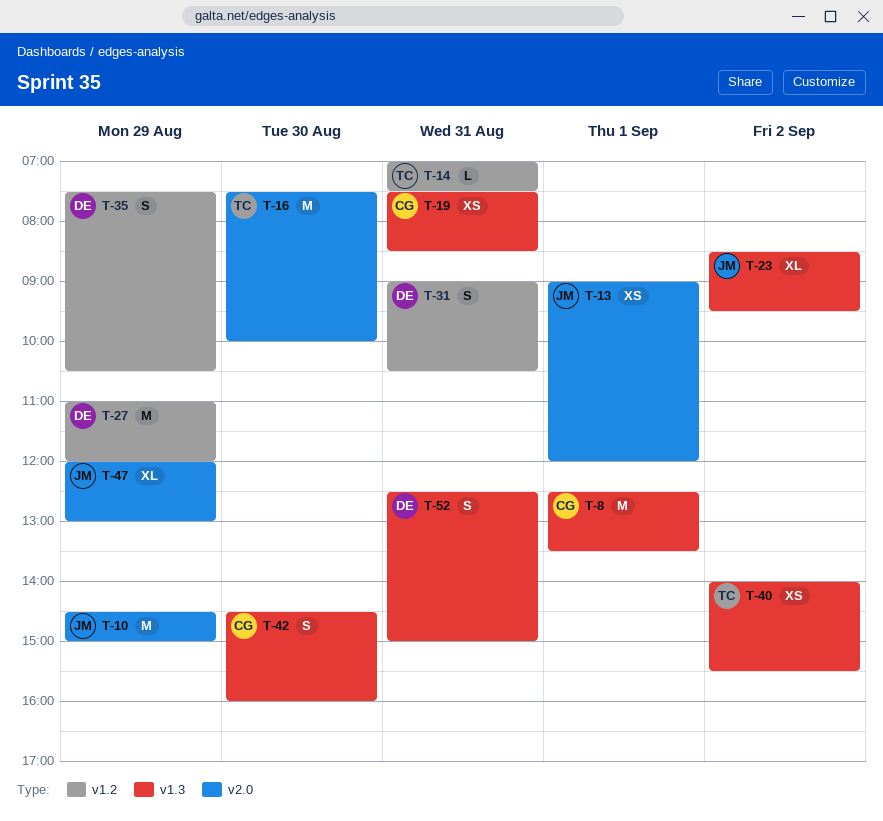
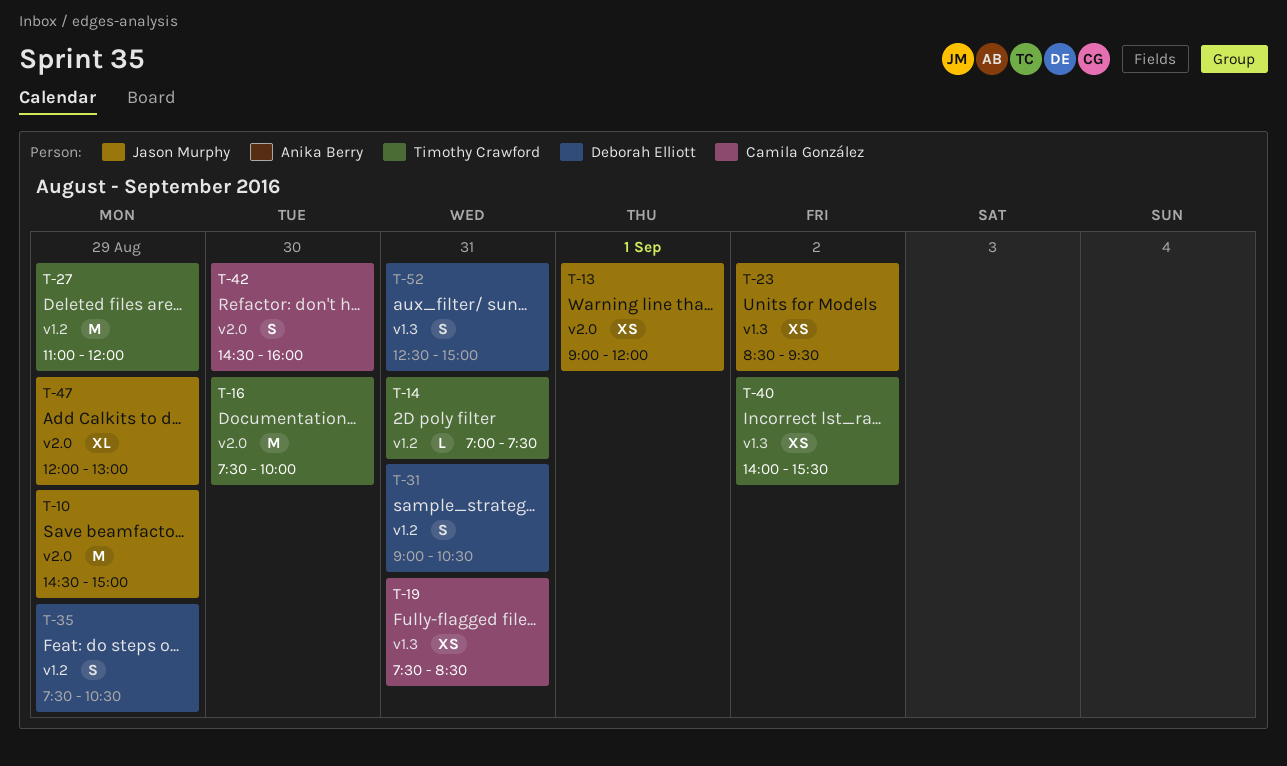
T-8: present -> none
T-23, estimate: XL -> XS
T-27, owner: Deborah Elliott -> Timothy Crawford
T-42, label: v1.3 -> v2.0

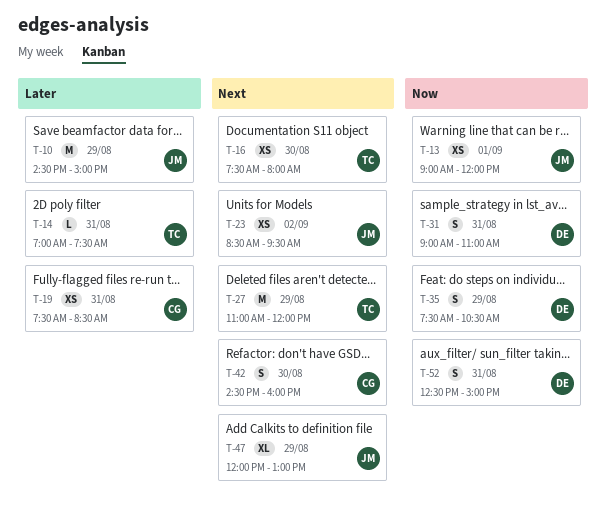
T-16, estimate: M -> XS
T-16, ends: 10:00 -> 08:00
T-31, ends: 10:30 -> 11:00
T-40: present -> none

